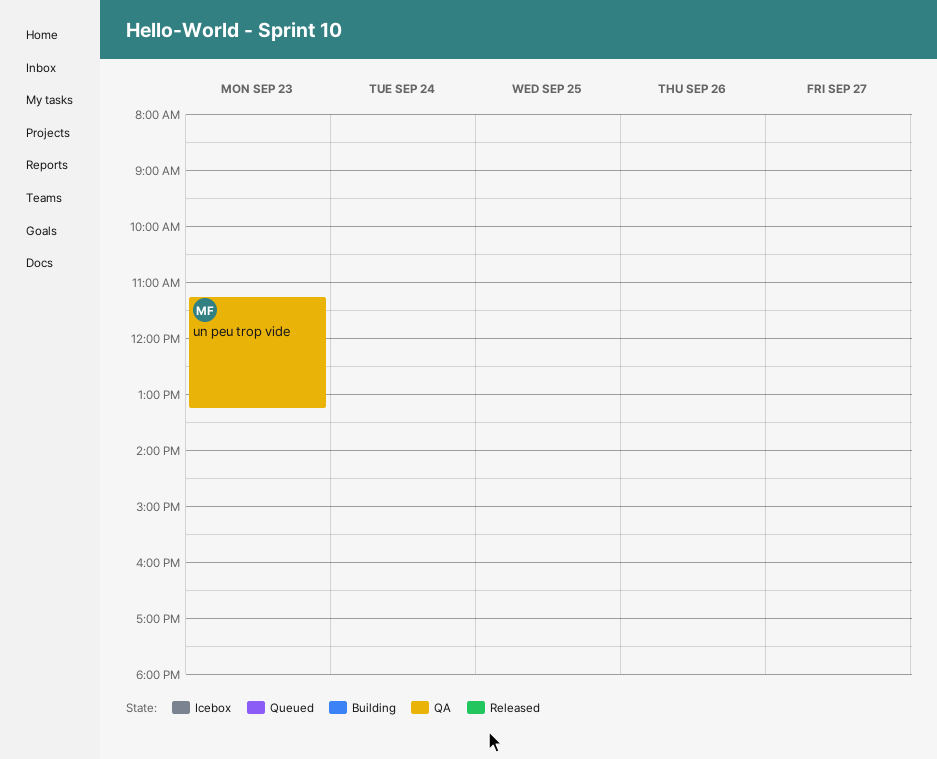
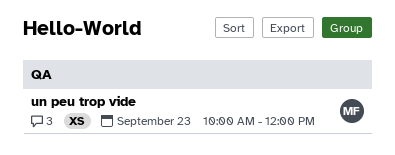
un peu trop vide, begins: 11:15 -> 10:00
un peu trop vide, ends: 13:15 -> 12:00

